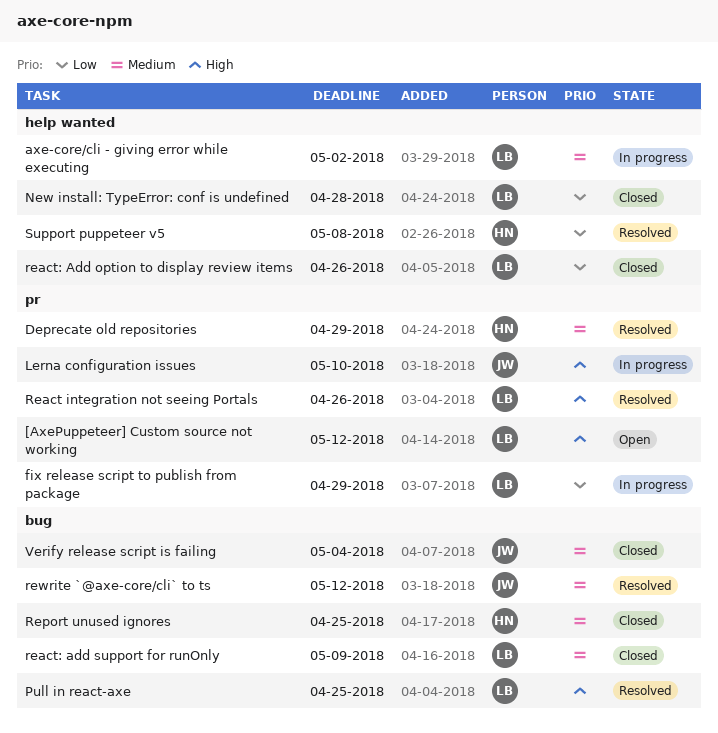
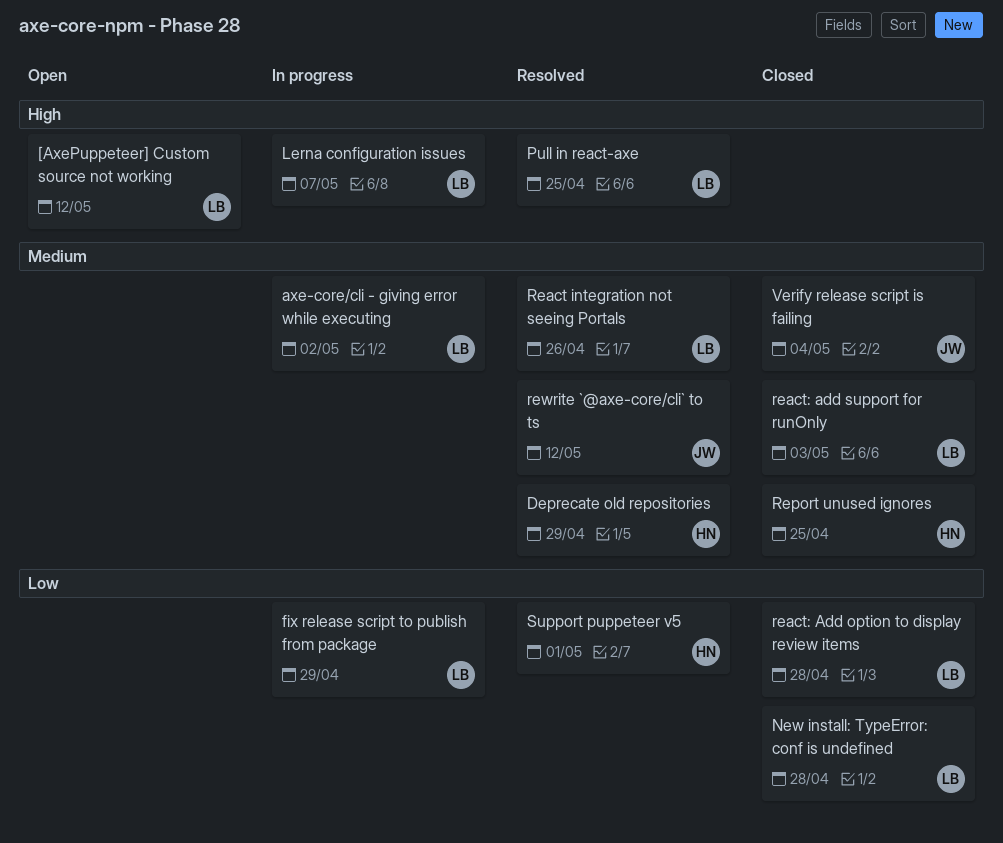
Lerna configuration issues, owner: JW -> LB
Lerna configuration issues, due: May 10 -> May 7
React integration not seeing Portals, priority: High -> Medium
react: Add option to display review items, due: Apr 26 -> Apr 28
react: add support for runOnly, due: May 9 -> May 3
Support puppeteer v5, due: May 8 -> May 1

